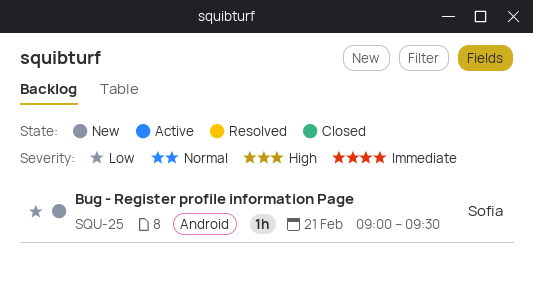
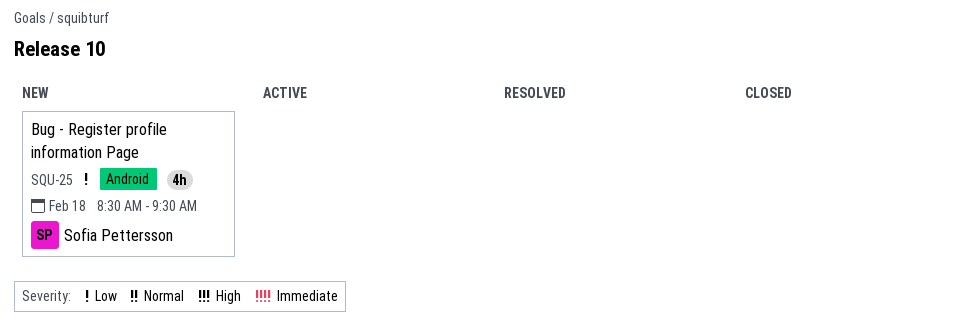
SQU-25, estimate: 1h -> 4h
SQU-25, day: Feb 21 -> Feb 18
SQU-25, begins: 09:00 -> 08:30

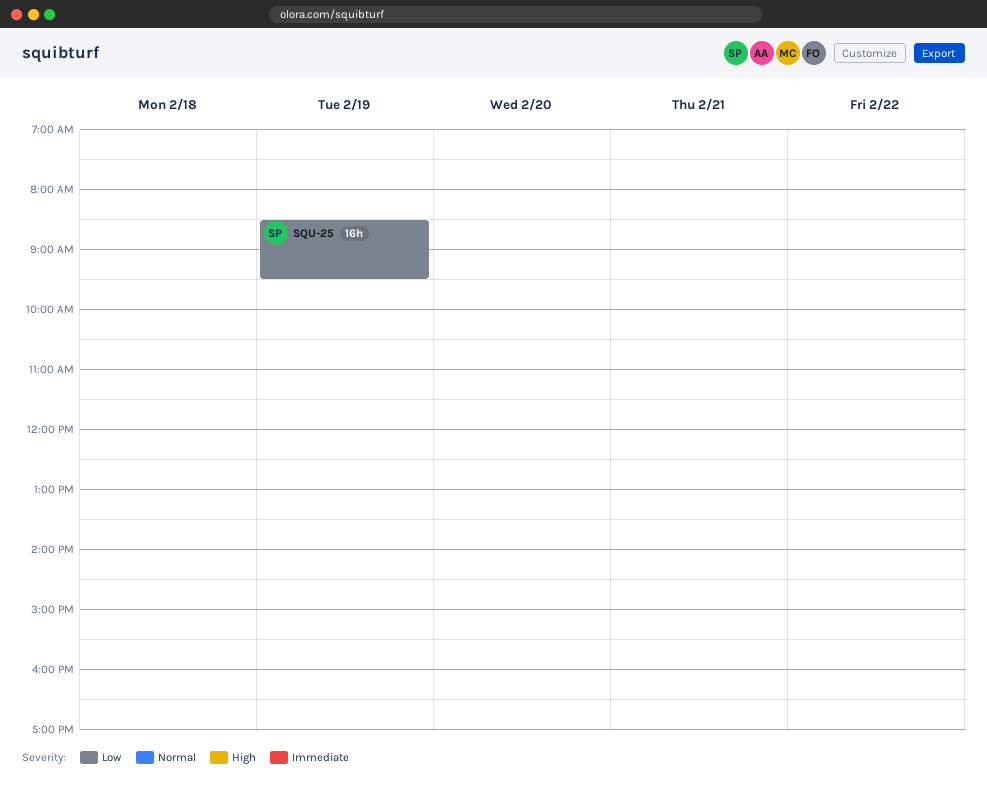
SQU-25, estimate: 4h -> 16h
SQU-25, day: Feb 18 -> Feb 19

